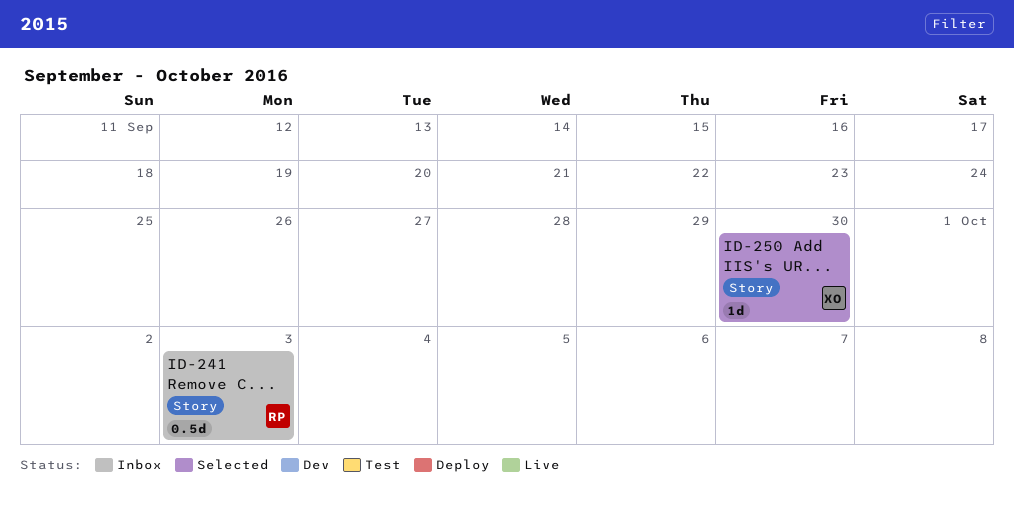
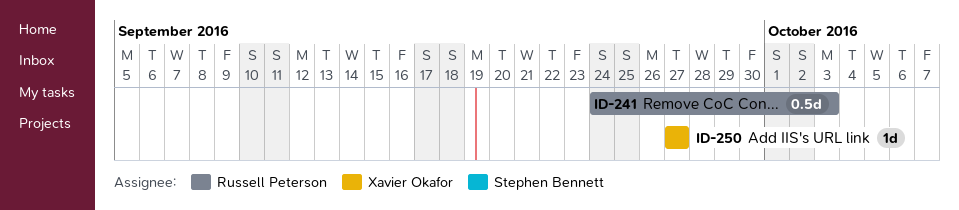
ID-250, due: Sep 30 -> Sep 27

